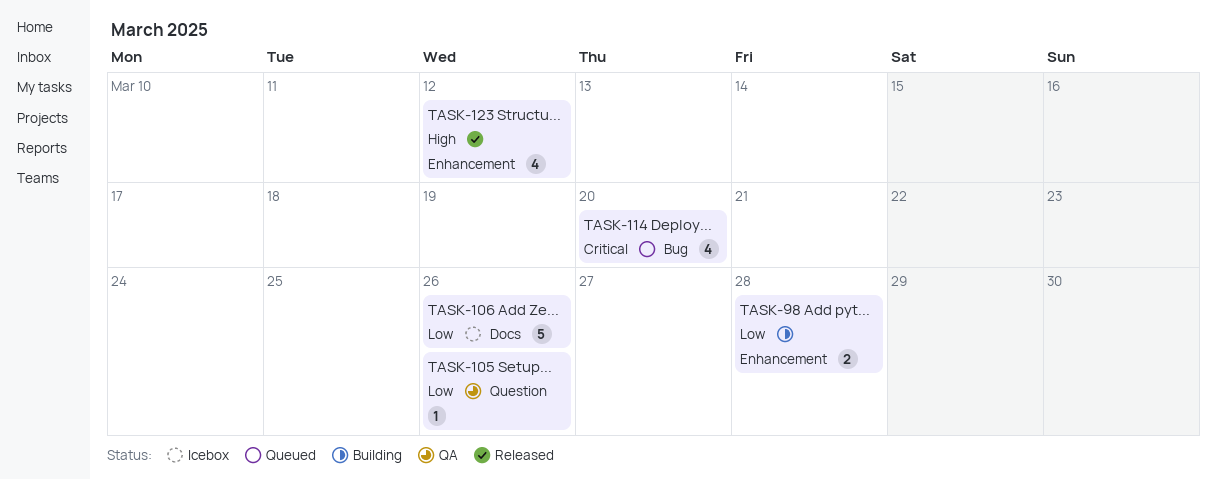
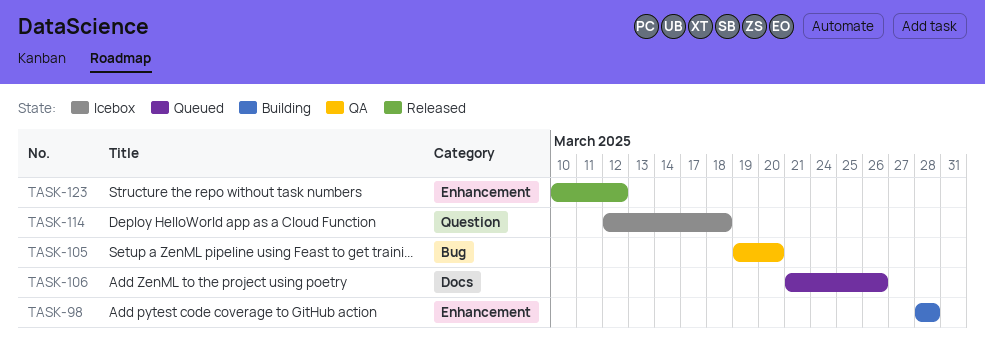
TASK-105, label: Question -> Bug
TASK-105, due: Mar 26 -> Mar 20
TASK-106, status: Icebox -> Queued
TASK-114, status: Queued -> Icebox
TASK-114, label: Bug -> Question
TASK-114, due: Mar 20 -> Mar 18

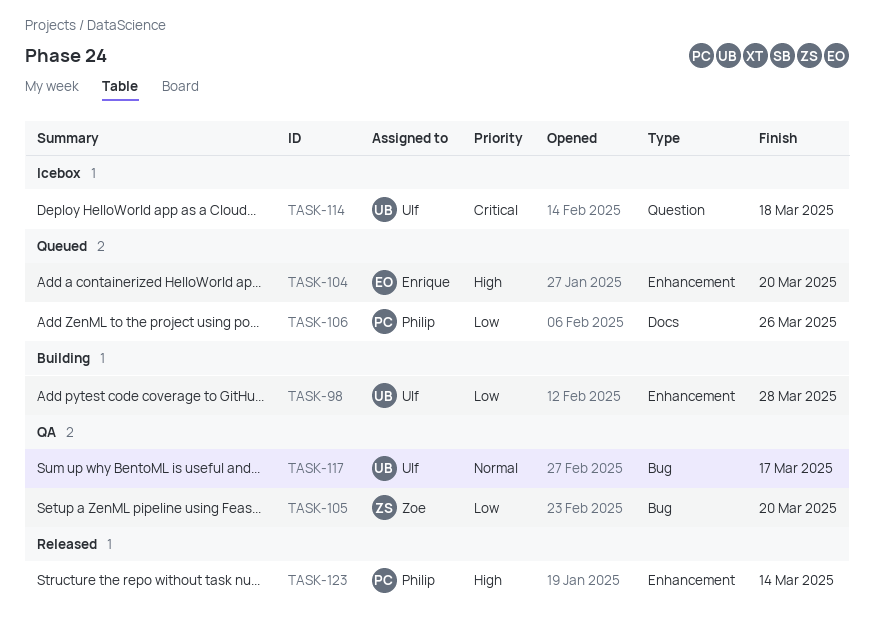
TASK-104: none -> present
TASK-117: none -> present
TASK-123, due: Mar 12 -> Mar 14

